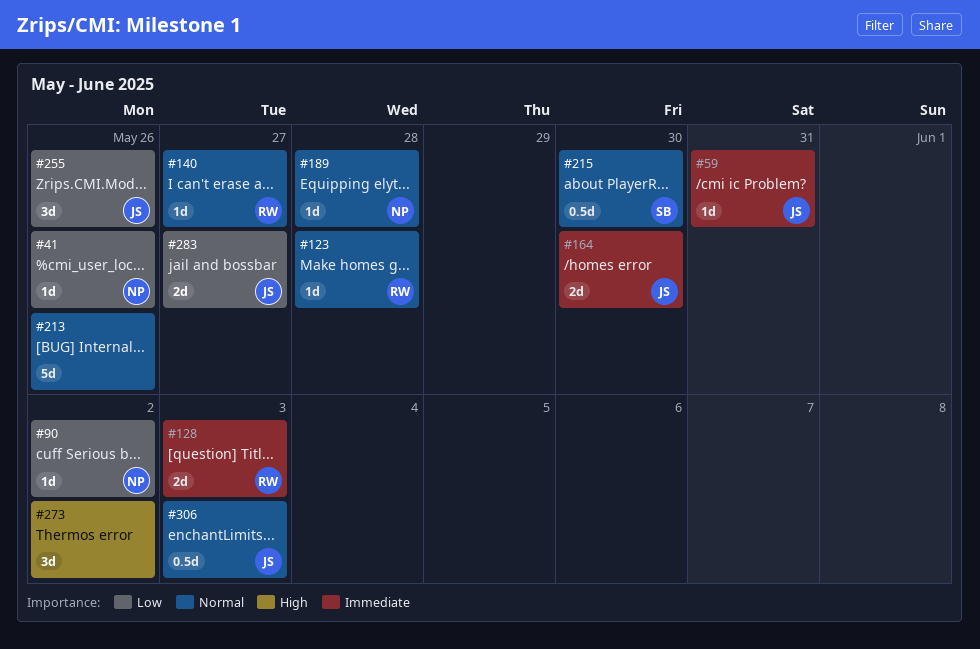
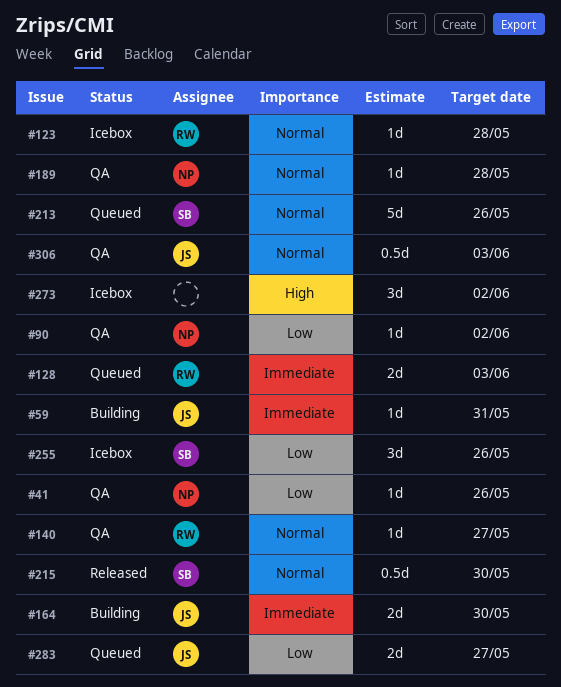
#213, owner: none -> SB
#255, owner: JS -> SB

